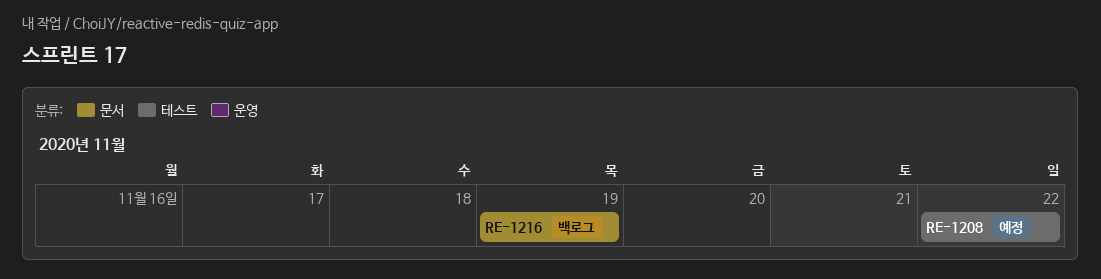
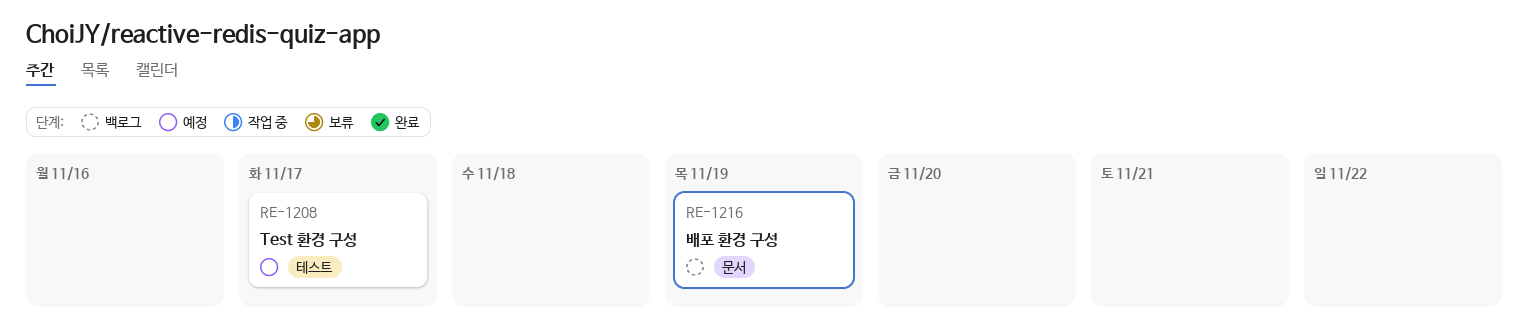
RE-1208, due: Nov 22 -> Nov 17

